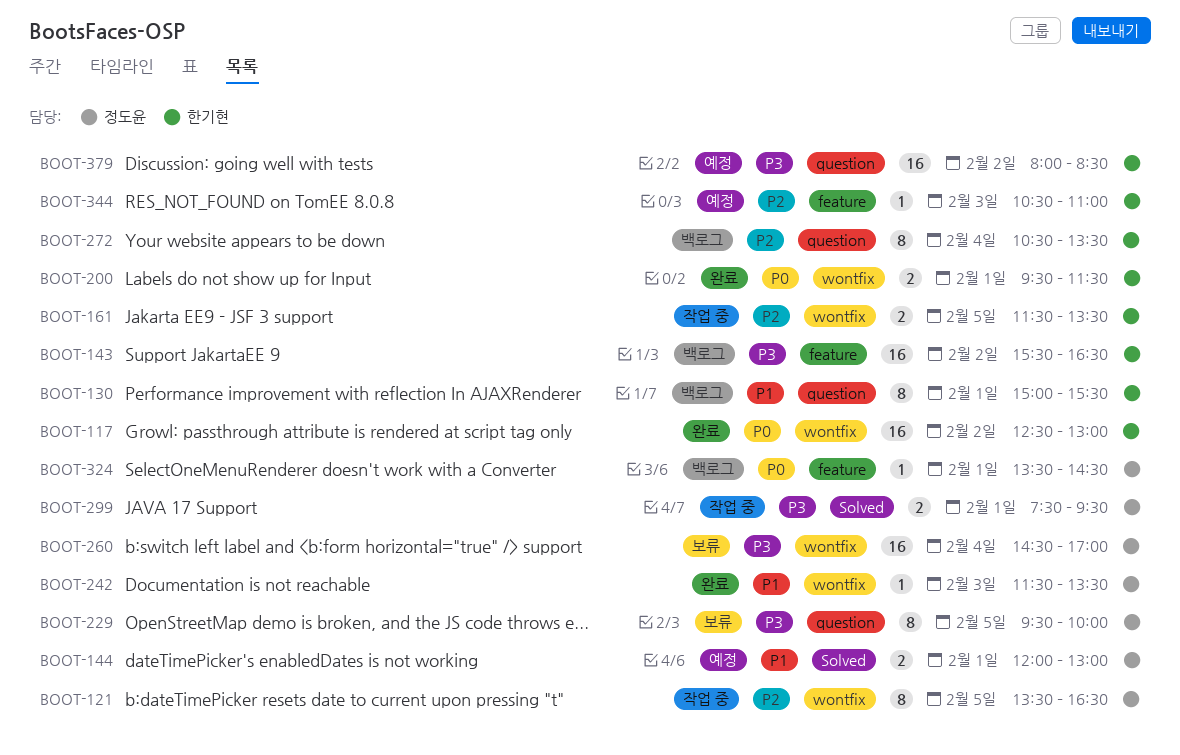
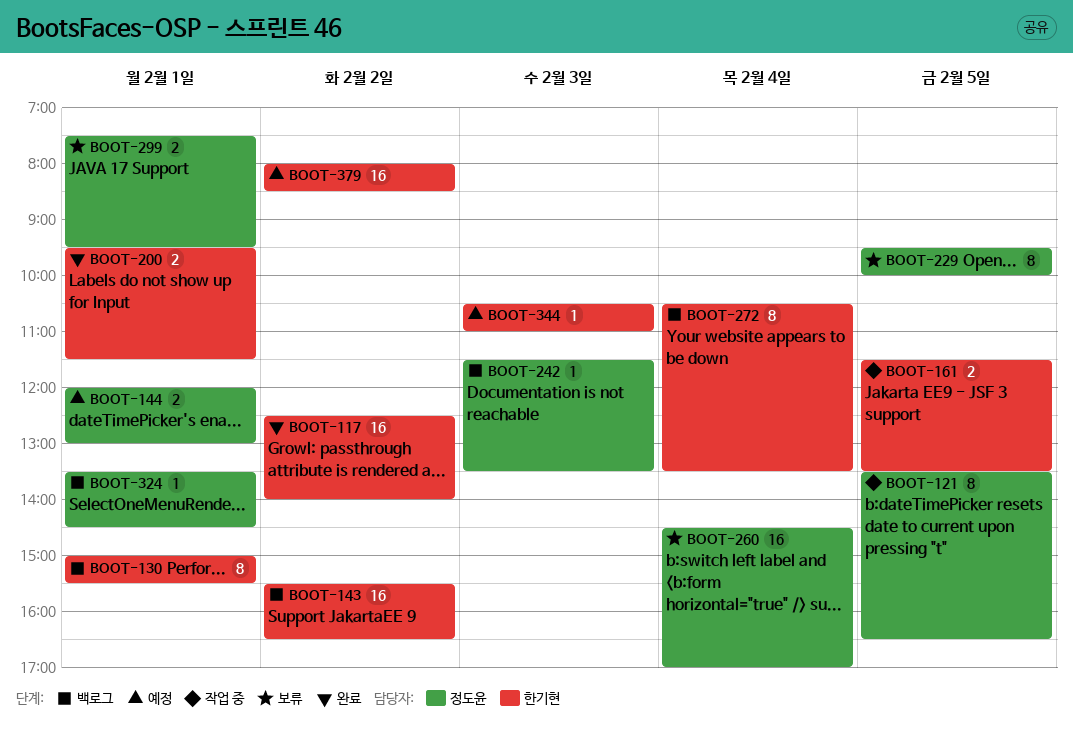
BOOT-117, ends: 13:00 -> 14:00
BOOT-242, status: 완료 -> 백로그
BOOT-299, status: 작업 중 -> 보류

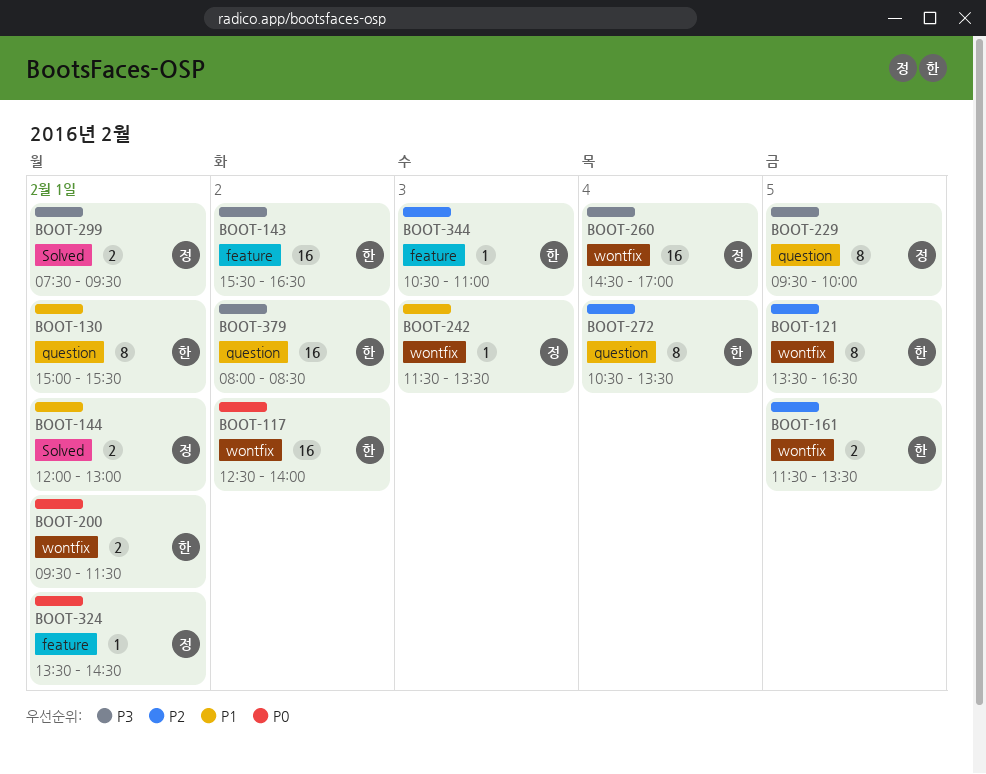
BOOT-121, owner: 정도윤 -> 한기현

